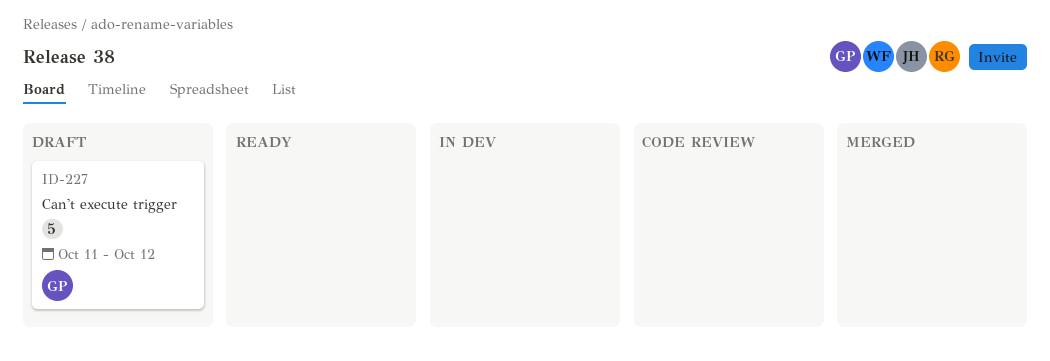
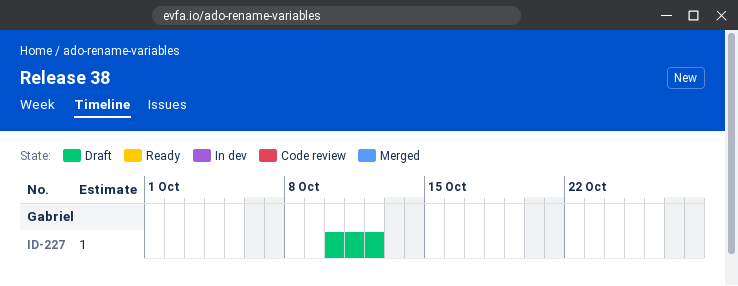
ID-227, estimate: 5 -> 1
ID-227, start: Oct 11 -> Oct 10

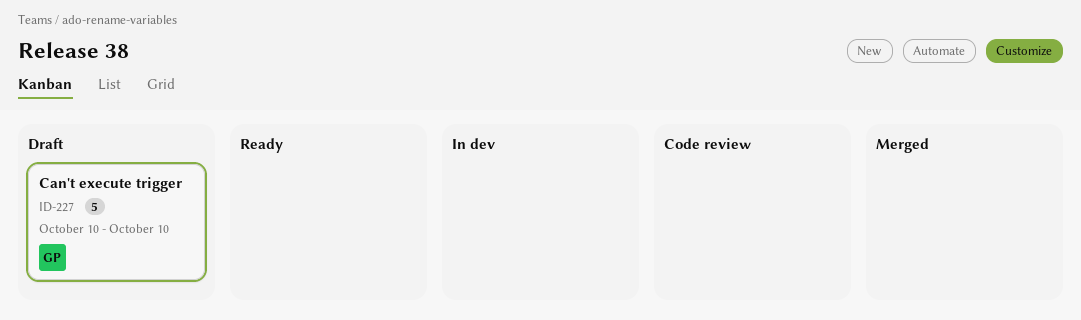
ID-227, estimate: 1 -> 5
ID-227, due: Oct 12 -> Oct 10

